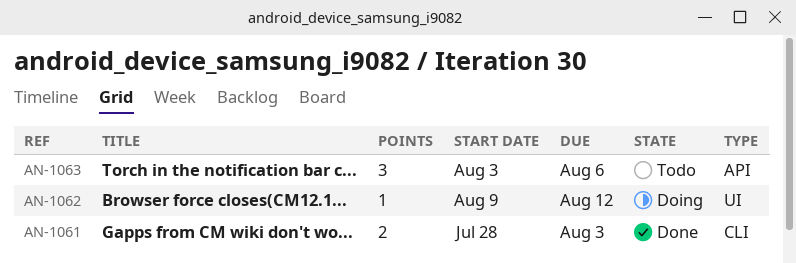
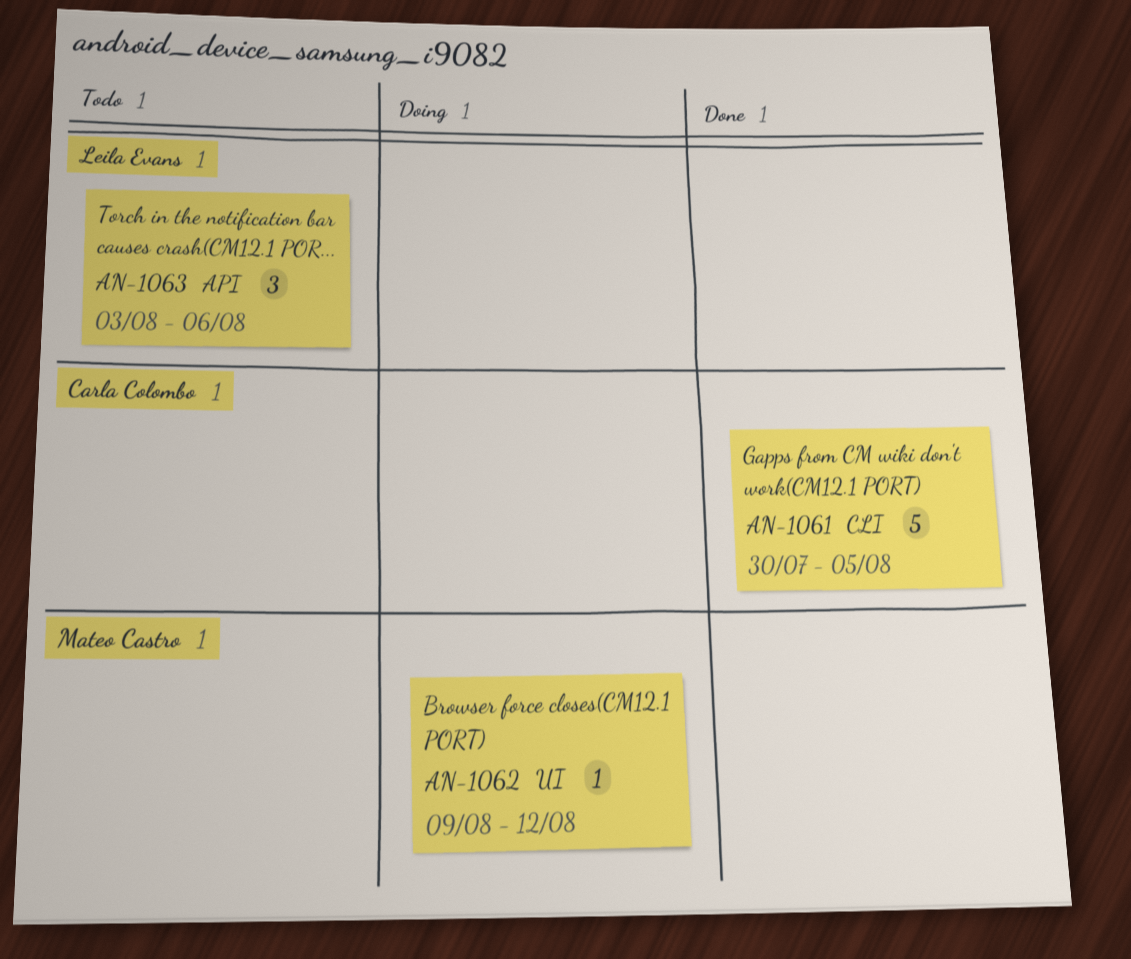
AN-1061, estimate: 2 -> 5
AN-1061, start: Jul 28 -> Jul 30
AN-1061, due: Aug 3 -> Aug 5

